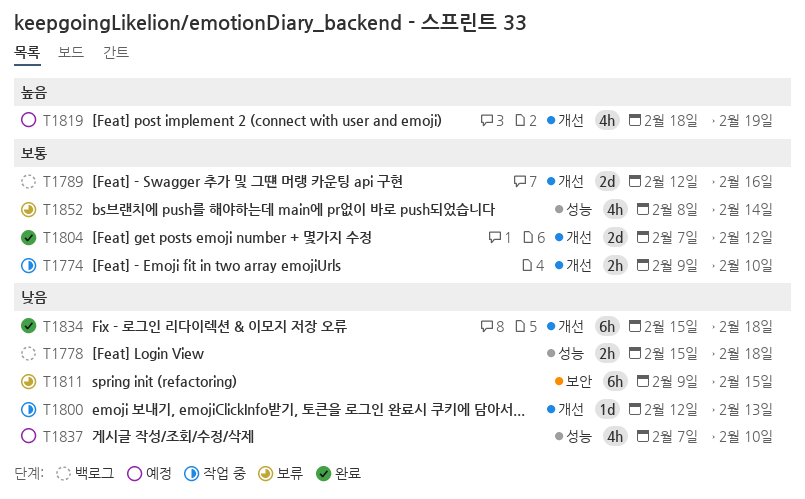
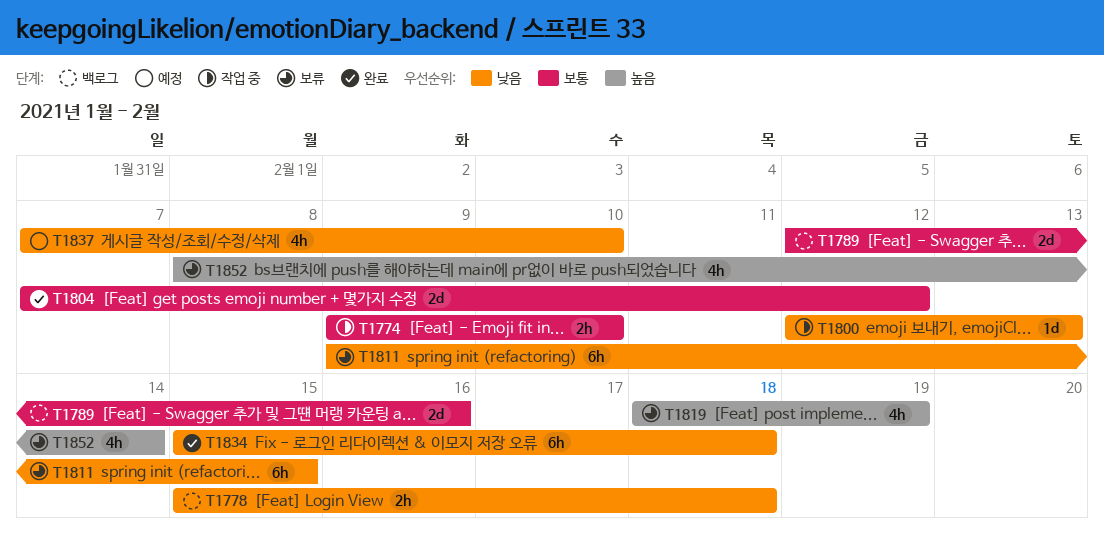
T1819, status: 예정 -> 보류
T1852, priority: 보통 -> 높음

